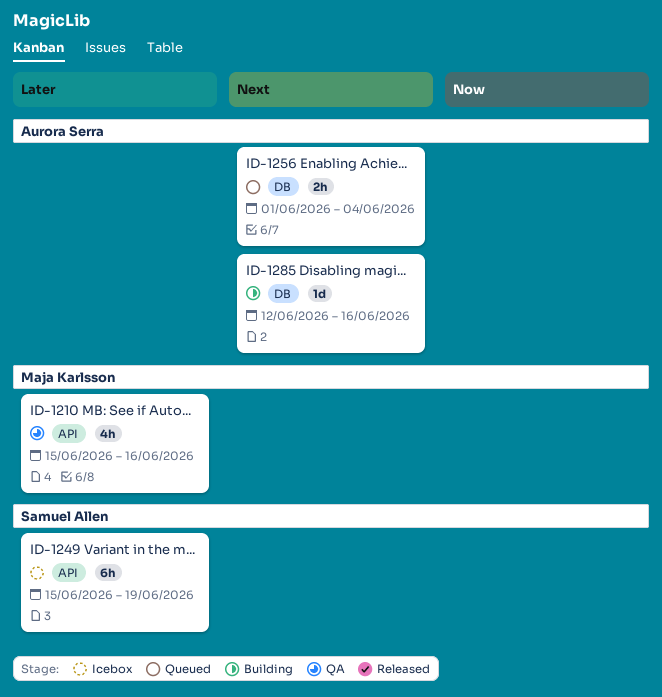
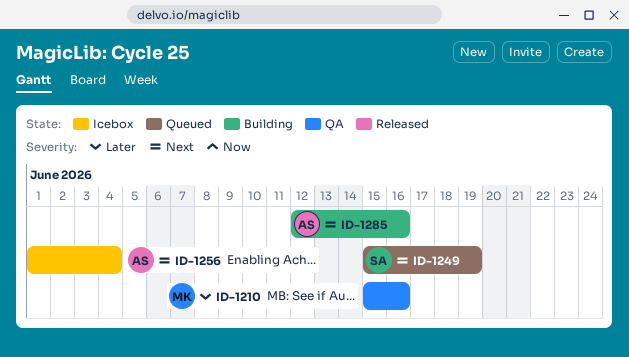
ID-1249, status: Icebox -> Queued
ID-1249, priority: Later -> Next
ID-1256, status: Queued -> Icebox

